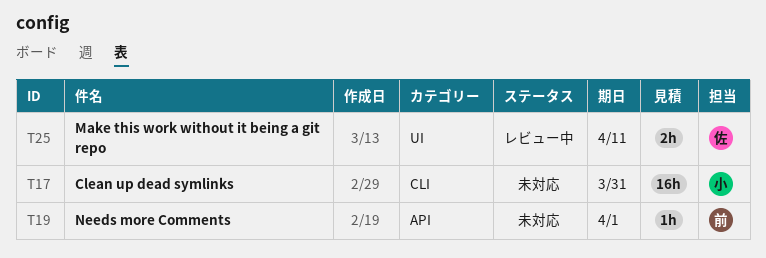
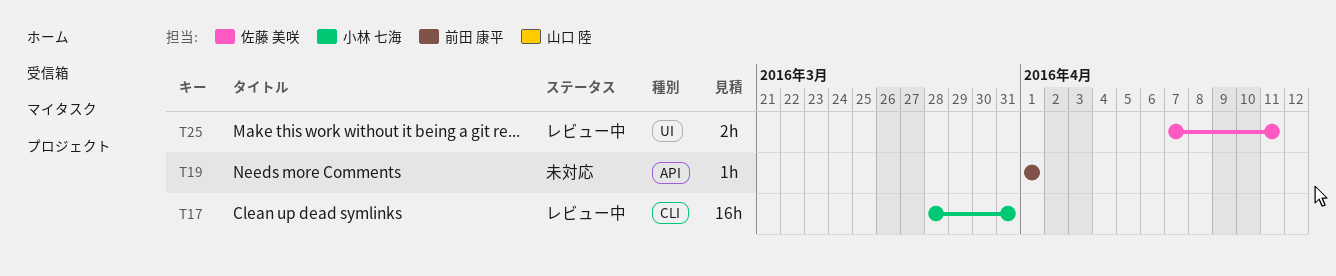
T17, status: 未対応 -> レビュー中

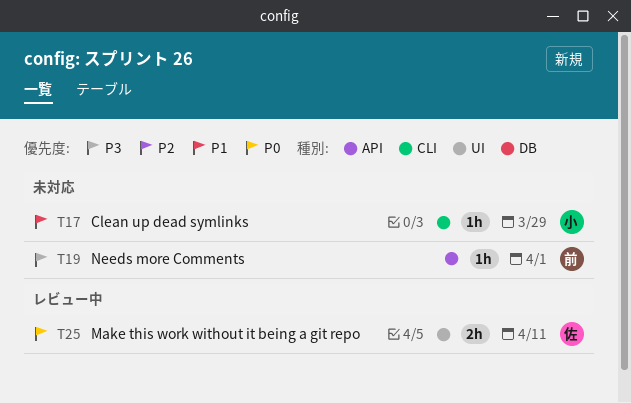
T17, status: レビュー中 -> 未対応
T17, estimate: 16h -> 1h
T17, due: Mar 31 -> Mar 29

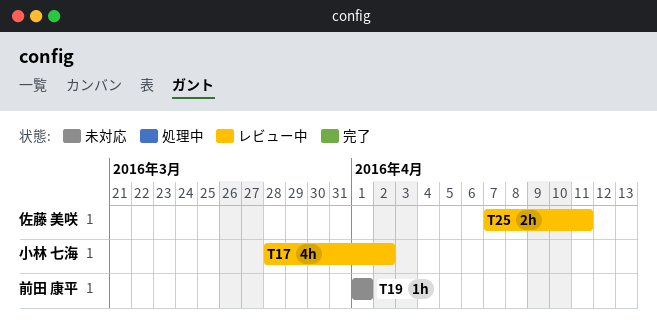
T17, status: 未対応 -> レビュー中
T17, estimate: 1h -> 4h
T17, due: Mar 29 -> Apr 2

